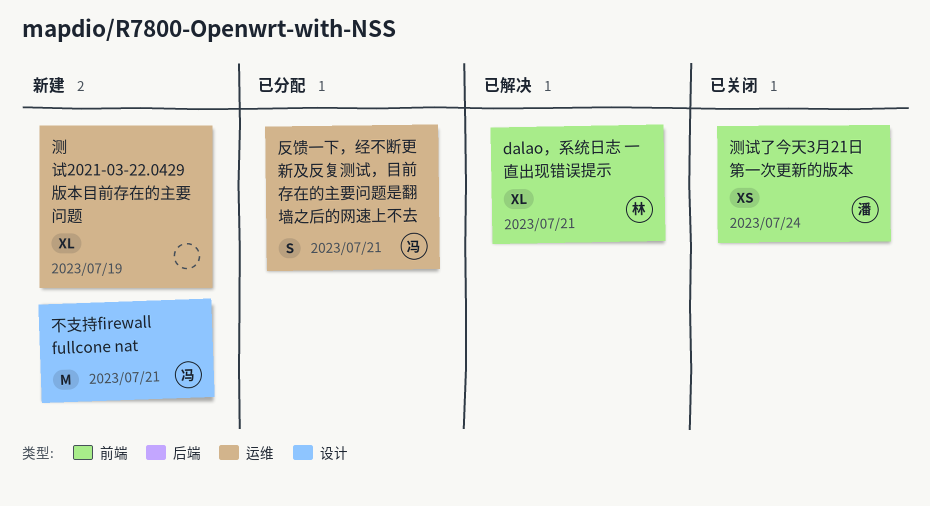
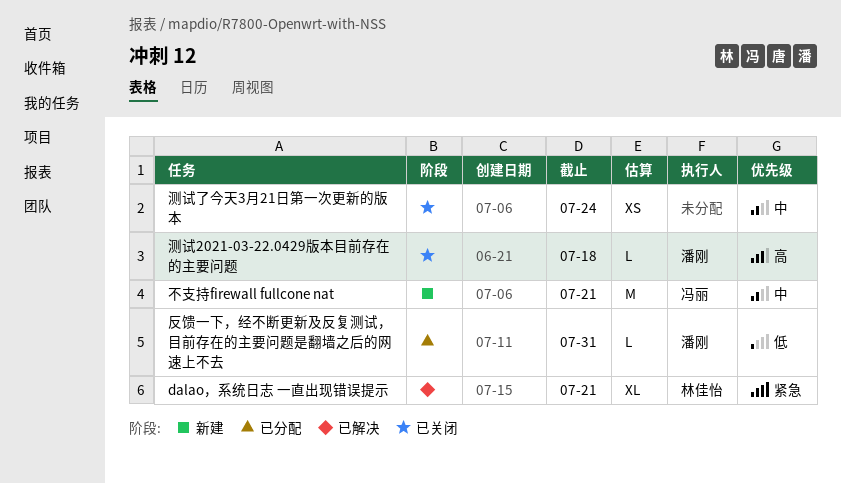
反馈一下，经不断更新及反复测试，目前存在的主要问题是翻墙之后的网速上不去, owner: 冯丽 -> 潘刚
反馈一下，经不断更新及反复测试，目前存在的主要问题是翻墙之后的网速上不去, estimate: S -> L
反馈一下，经不断更新及反复测试，目前存在的主要问题是翻墙之后的网速上不去, due: Jul 21 -> Jul 31
测试2021-03-22.0429版本目前存在的主要问题, status: 新建 -> 已关闭
测试2021-03-22.0429版本目前存在的主要问题, owner: none -> 潘刚
测试2021-03-22.0429版本目前存在的主要问题, estimate: XL -> L
测试2021-03-22.0429版本目前存在的主要问题, due: Jul 19 -> Jul 18
测试了今天3月21日第一次更新的版本, owner: 潘刚 -> none

